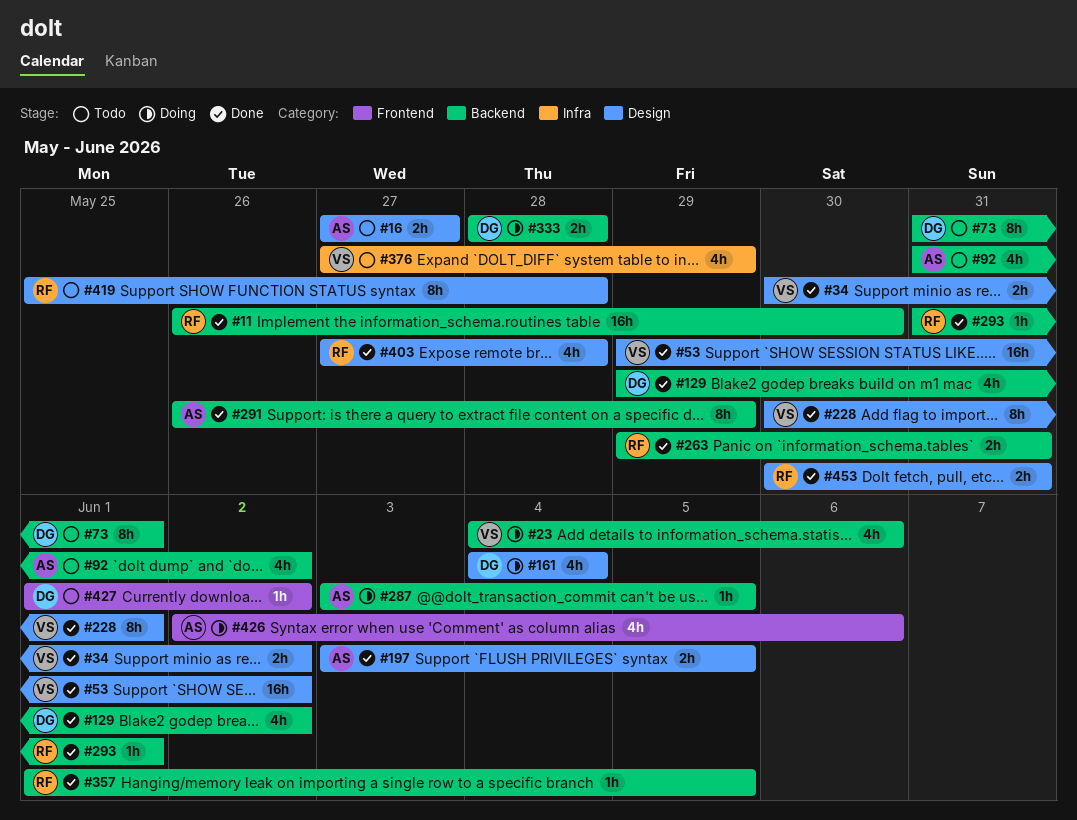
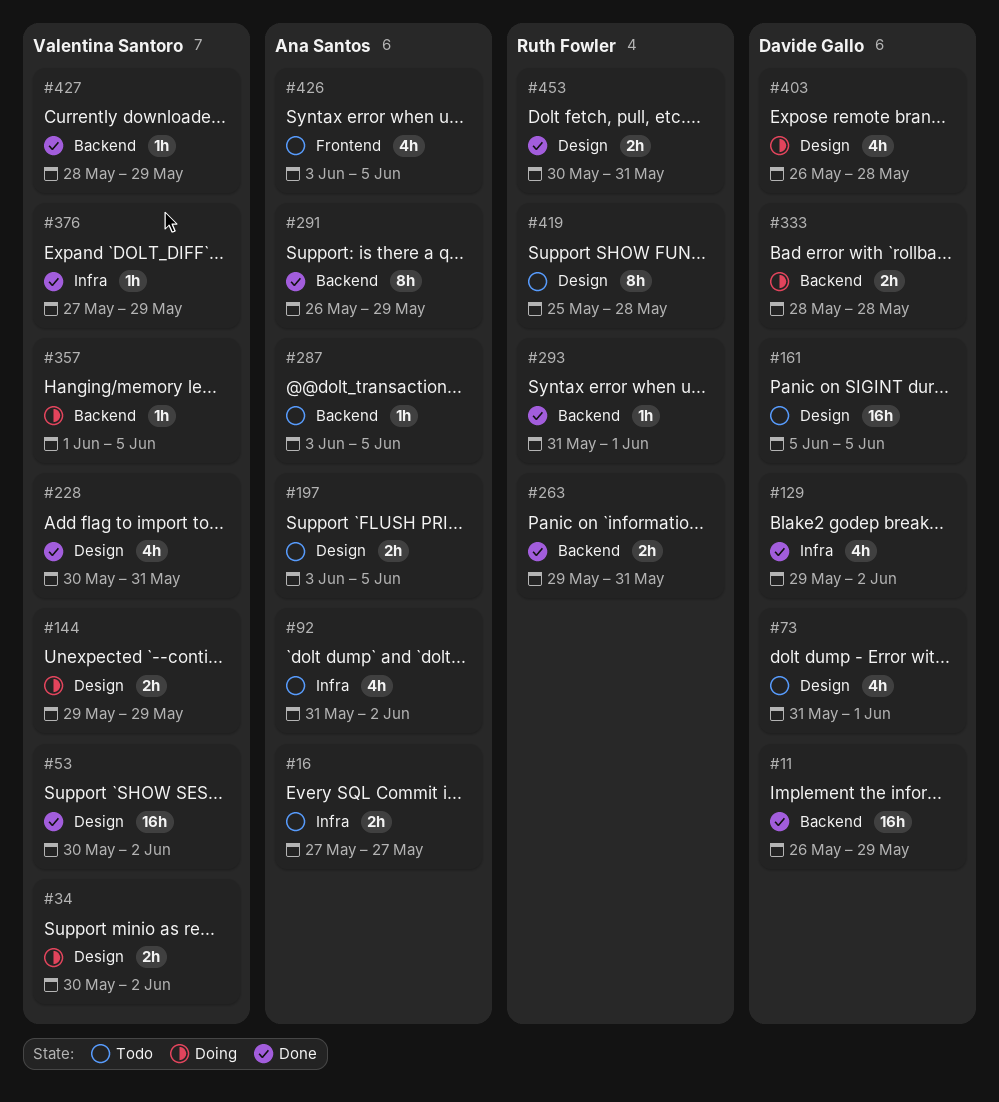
#11, owner: Ruth Fowler -> Davide Gallo
#11, due: May 30 -> May 29
#16, label: Design -> Infra
#23: present -> none
#34, status: Done -> Doing
#53, start: May 29 -> May 30
#73, label: Backend -> Design
#73, estimate: 8h -> 4h
#92, label: Backend -> Infra
#129, label: Backend -> Infra
#144: none -> present
#161, status: Doing -> Todo
#161, estimate: 4h -> 16h
#161, start: Jun 4 -> Jun 5
#161, due: Jun 4 -> Jun 5
#197, status: Done -> Todo
#228, estimate: 8h -> 4h
#228, due: Jun 1 -> May 31
#287, status: Doing -> Todo
#357, status: Done -> Doing
#357, owner: Ruth Fowler -> Valentina Santoro
#376, status: Todo -> Done
#376, estimate: 4h -> 1h
#403, status: Done -> Doing
#403, owner: Ruth Fowler -> Davide Gallo
#403, start: May 27 -> May 26
#426, status: Doing -> Todo
#426, start: Jun 2 -> Jun 3
#426, due: Jun 6 -> Jun 5
#427, status: Todo -> Done
#427, owner: Davide Gallo -> Valentina Santoro
#427, label: Frontend -> Backend
#427, start: Jun 1 -> May 28
#427, due: Jun 2 -> May 29

